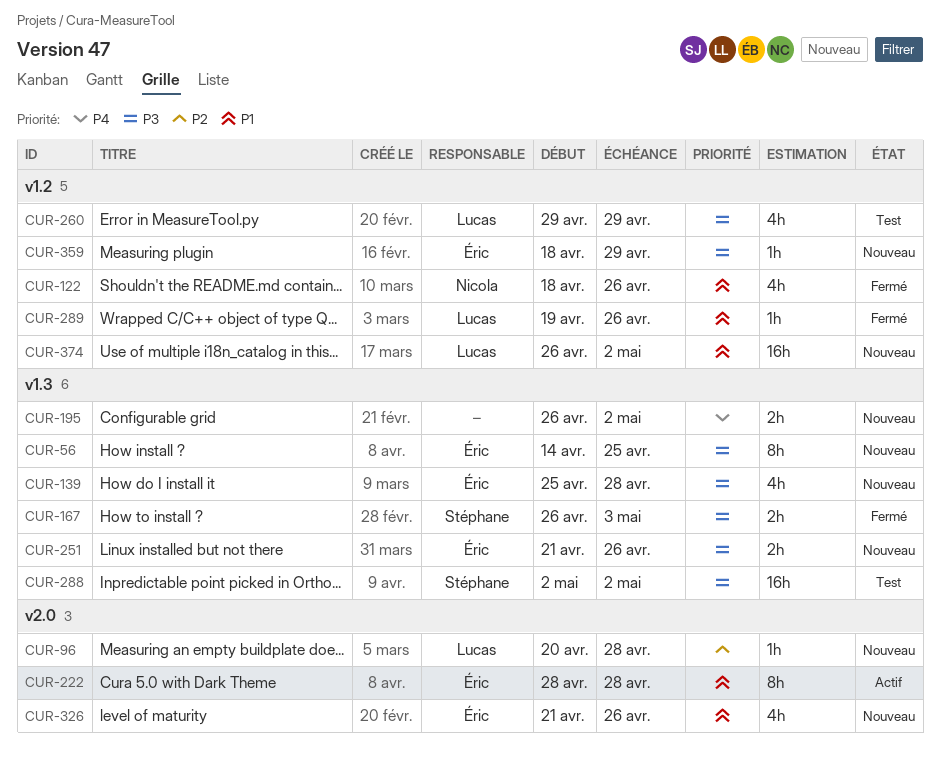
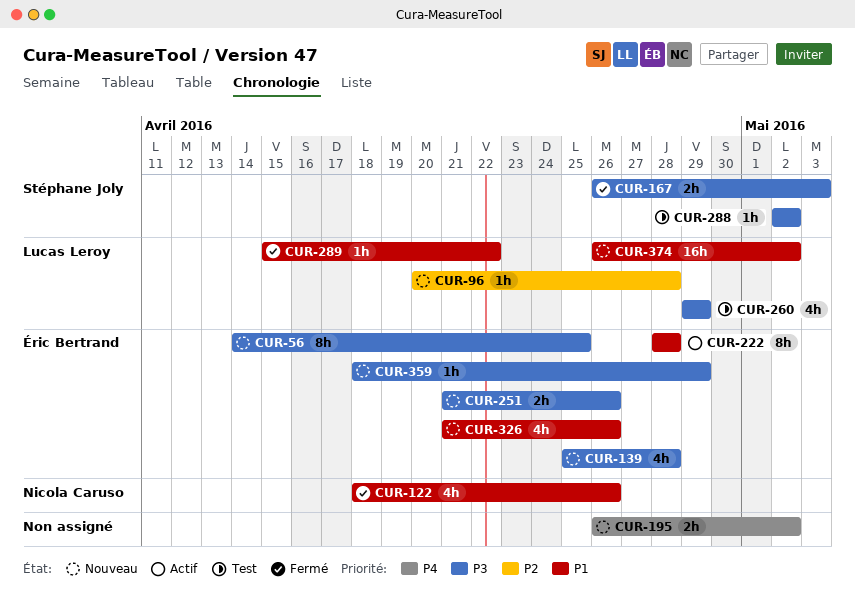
CUR-288, estimate: 16h -> 1h
CUR-289, start: Apr 19 -> Apr 15
CUR-289, due: Apr 26 -> Apr 22

